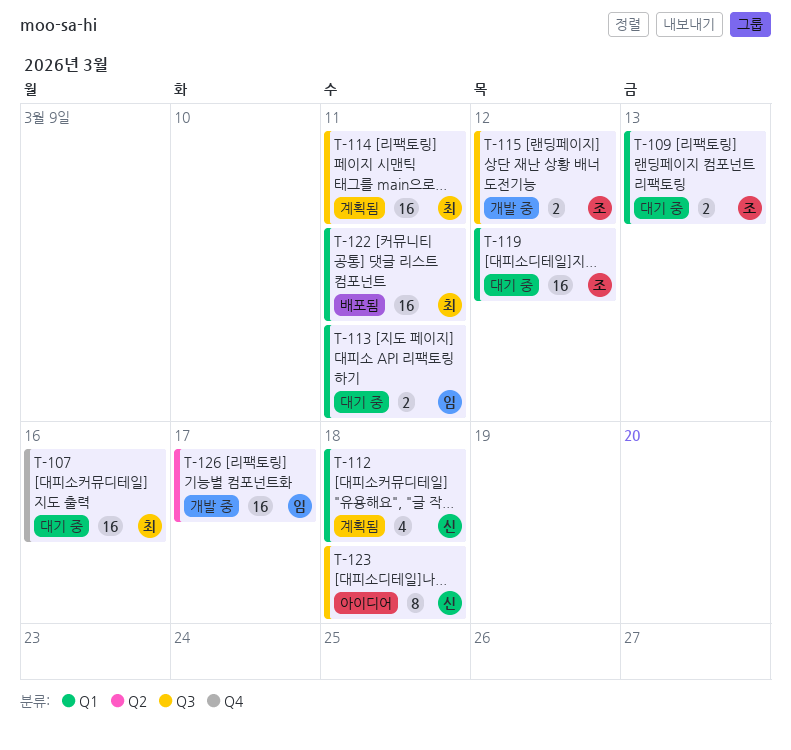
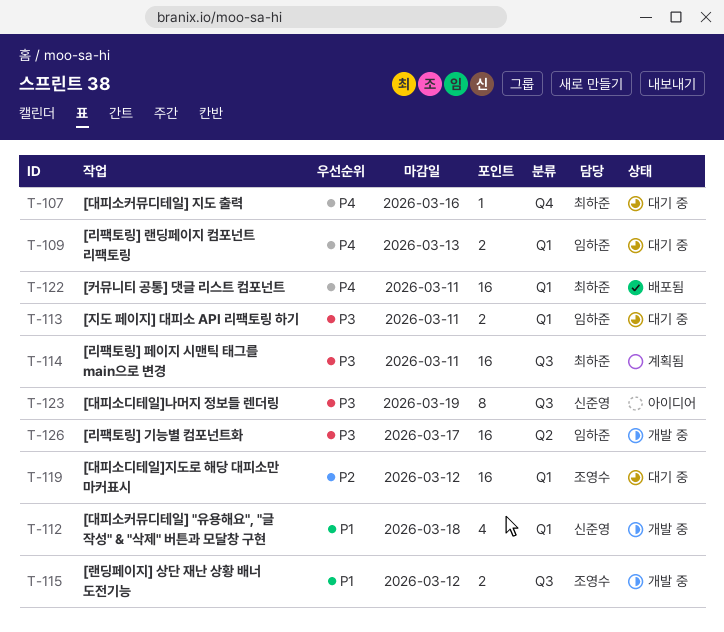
T-107, estimate: 16 -> 1
T-109, owner: 조영수 -> 임하준
T-112, status: 계획됨 -> 개발 중
T-123, due: Mar 18 -> Mar 19

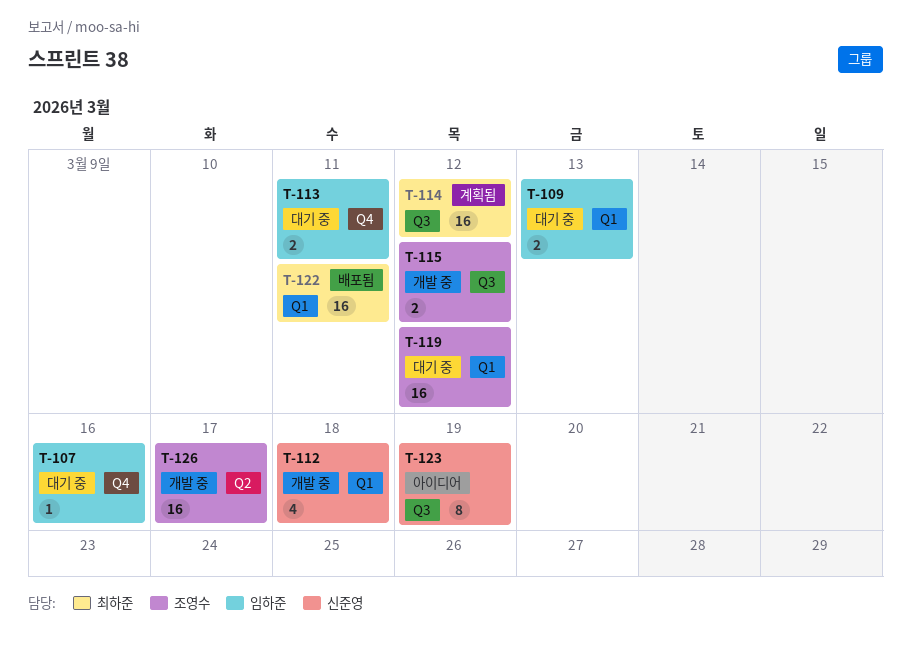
T-107, owner: 최하준 -> 임하준
T-113, label: Q1 -> Q4
T-114, due: Mar 11 -> Mar 12
T-126, owner: 임하준 -> 조영수

